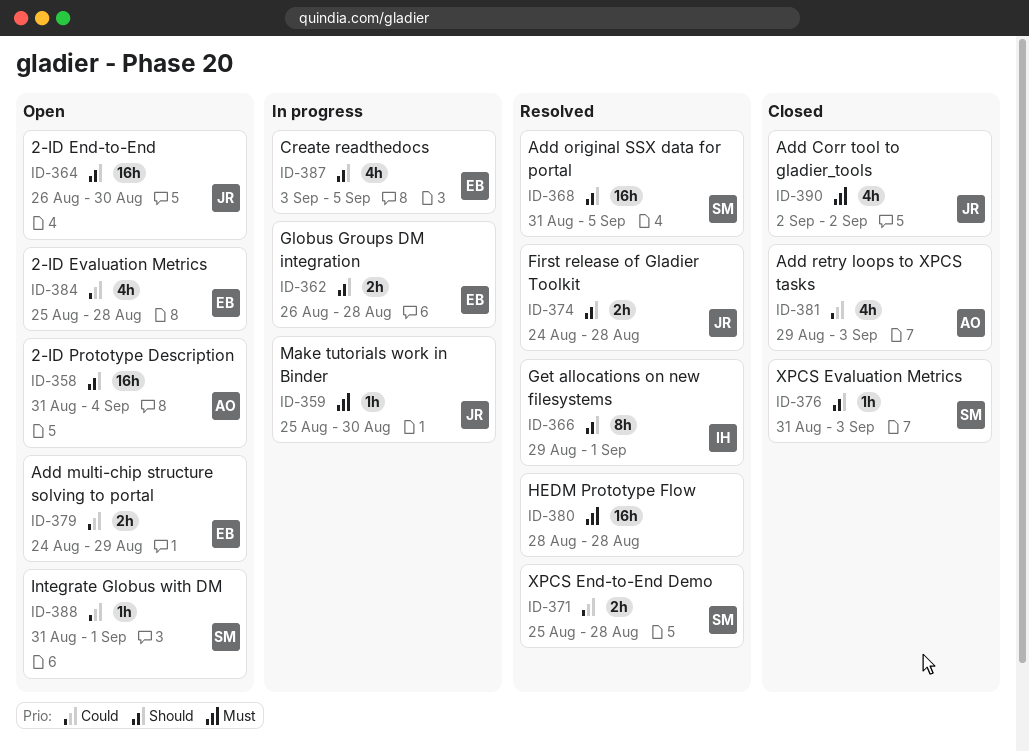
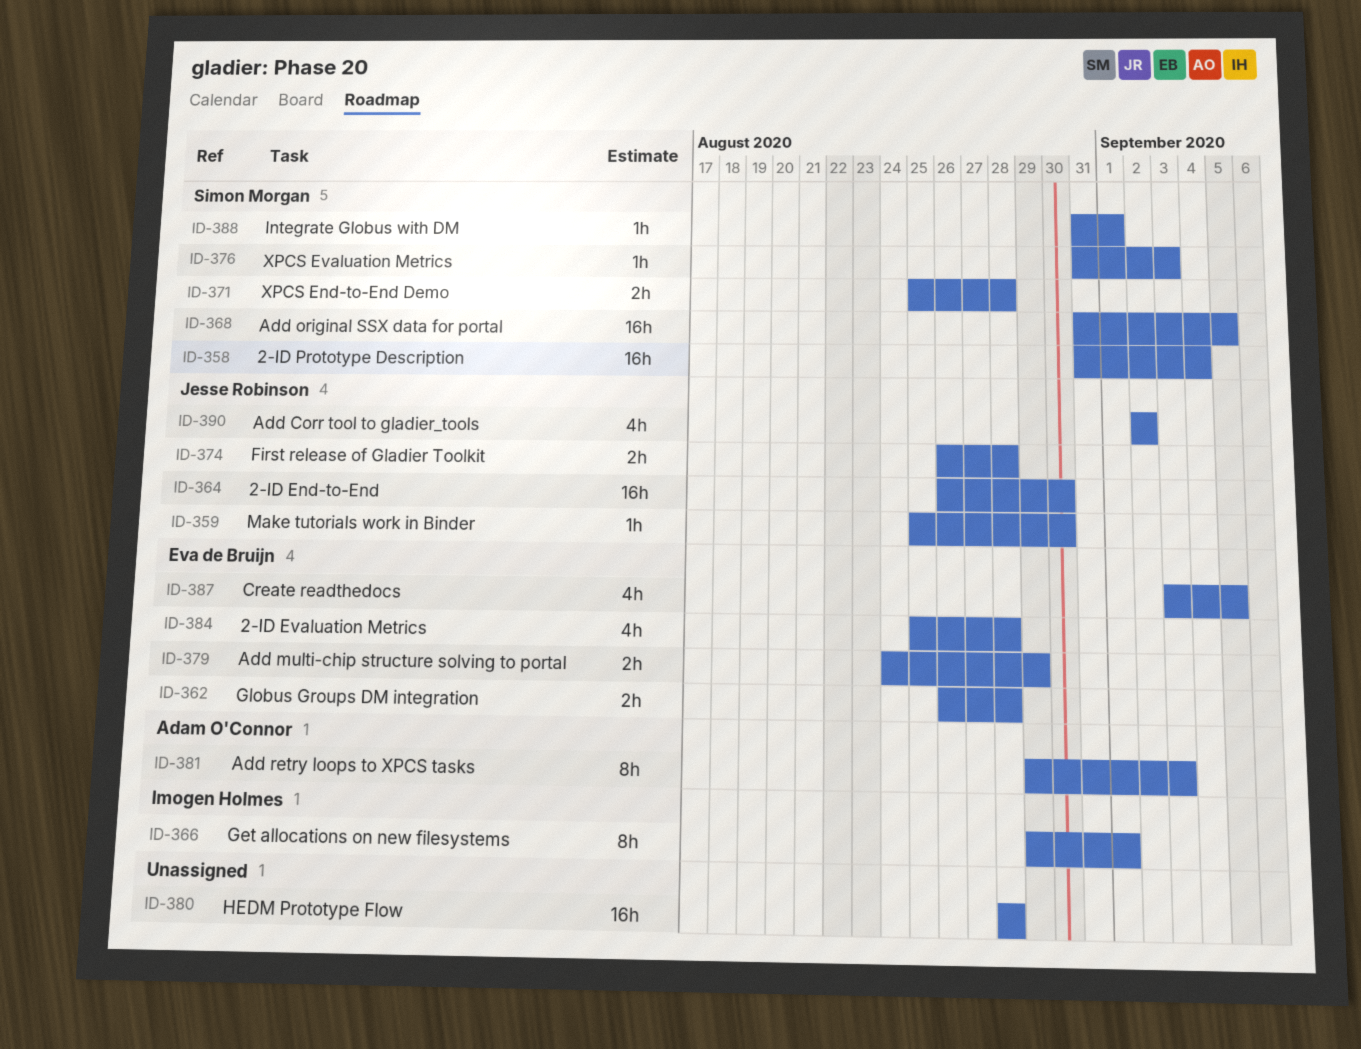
ID-358, owner: Adam O'Connor -> Simon Morgan
ID-374, start: Aug 24 -> Aug 26
ID-381, estimate: 4h -> 8h

